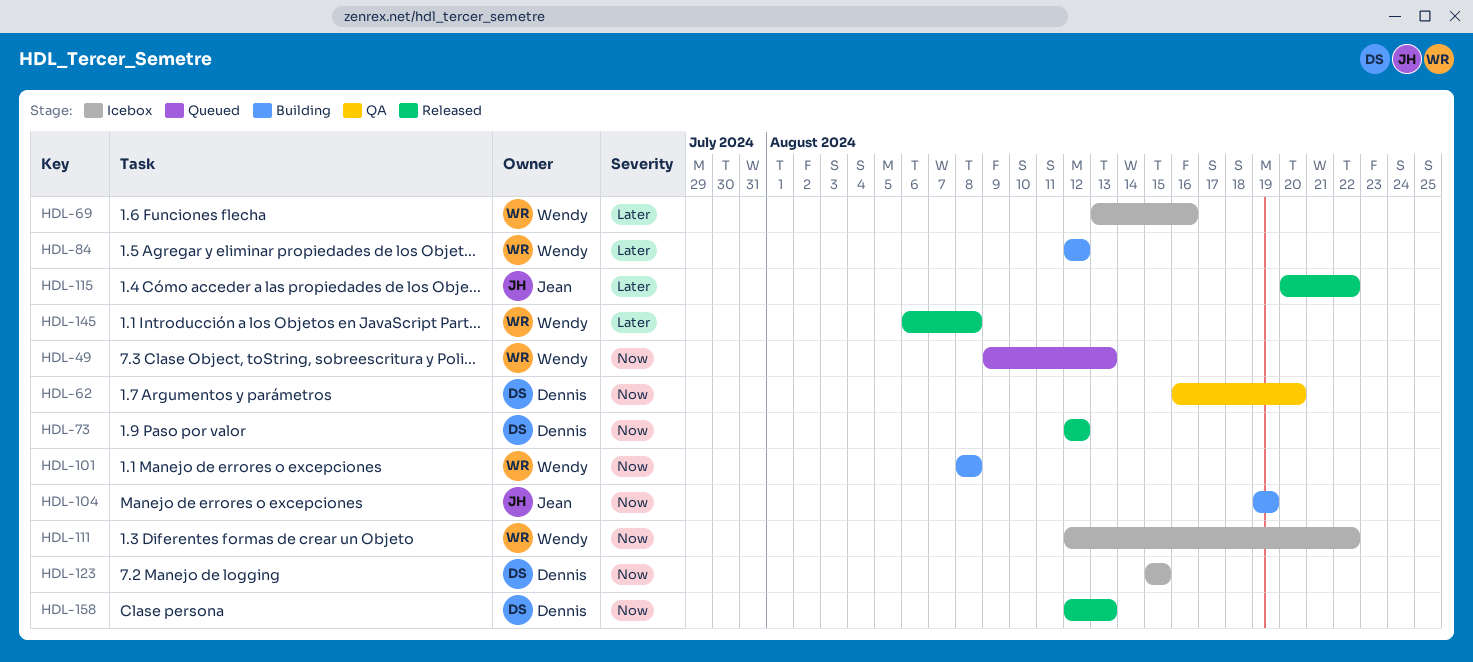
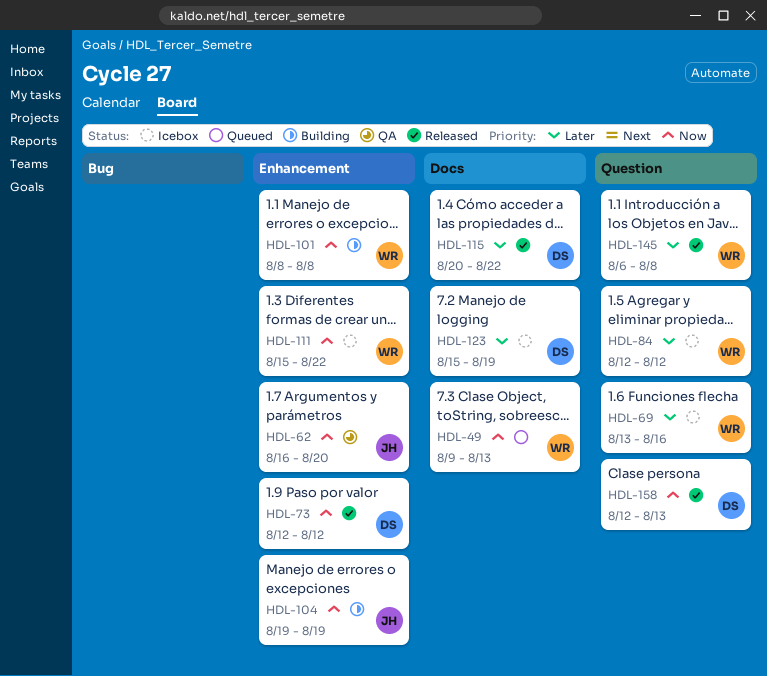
HDL-62, owner: Dennis -> Jean
HDL-84, status: Building -> Icebox
HDL-111, start: Aug 12 -> Aug 15
HDL-115, owner: Jean -> Dennis
HDL-123, priority: Now -> Later
HDL-123, due: Aug 15 -> Aug 19

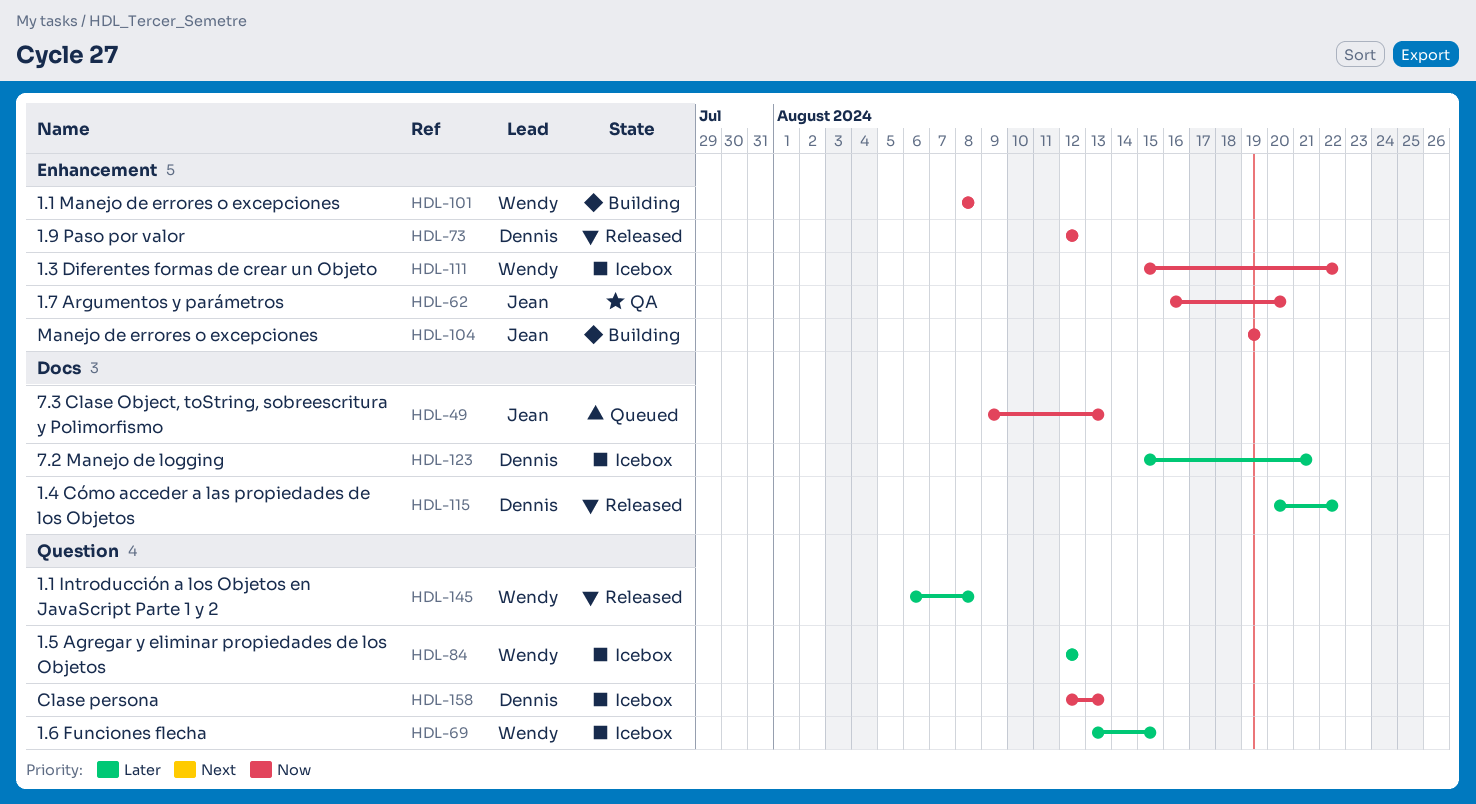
HDL-49, owner: Wendy -> Jean
HDL-69, due: Aug 16 -> Aug 15
HDL-123, due: Aug 19 -> Aug 21
HDL-158, status: Released -> Icebox

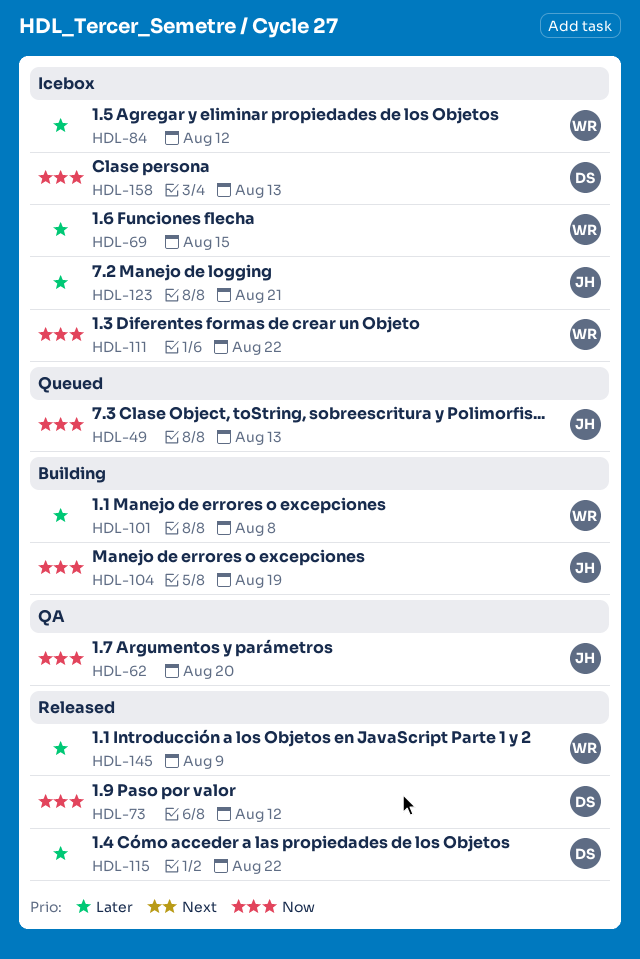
HDL-101, priority: Now -> Later
HDL-123, owner: Dennis -> Jean
HDL-145, due: Aug 8 -> Aug 9

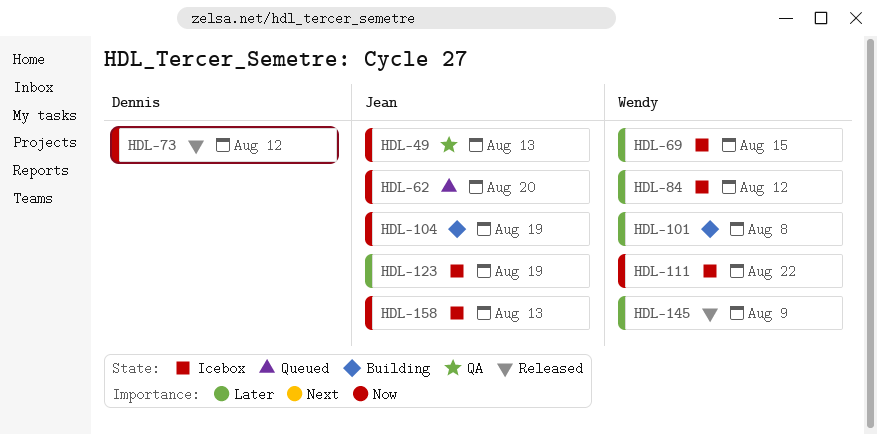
HDL-49, status: Queued -> QA
HDL-62, status: QA -> Queued
HDL-115: present -> none
HDL-123, due: Aug 21 -> Aug 19
HDL-158, owner: Dennis -> Jean

